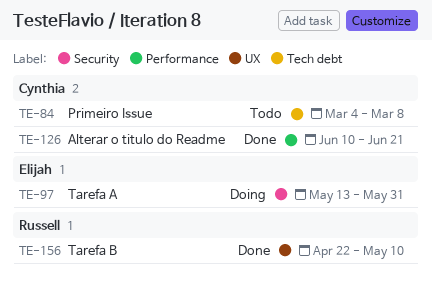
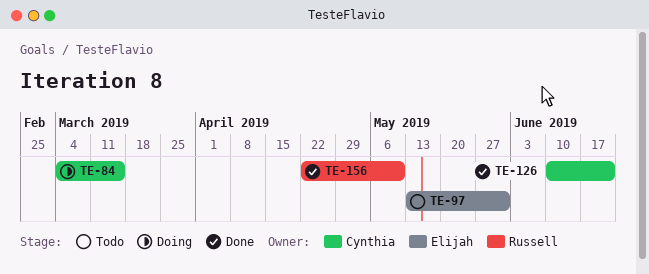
TE-84, status: Todo -> Doing
TE-84, due: Mar 8 -> Mar 15
TE-97, status: Doing -> Todo

